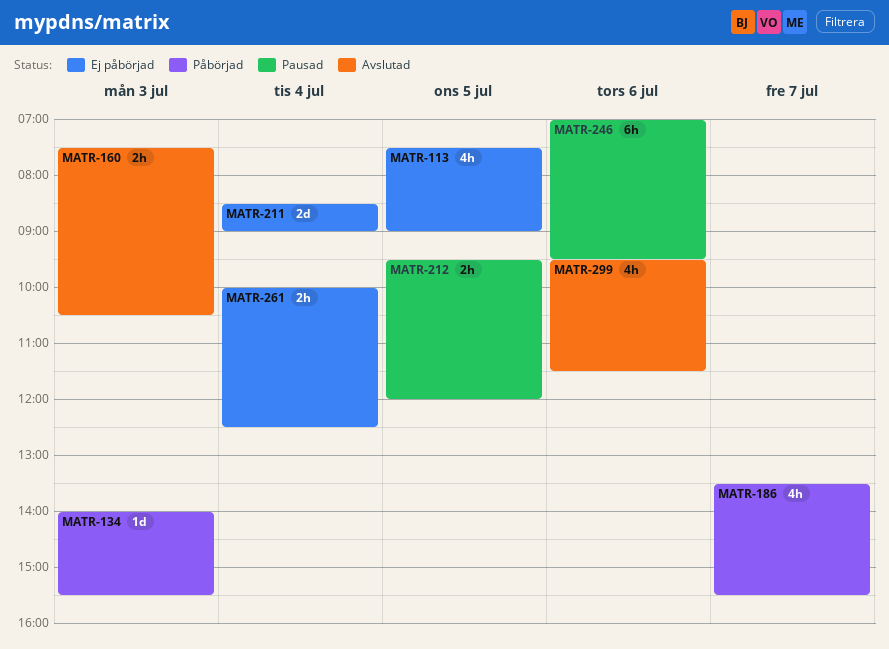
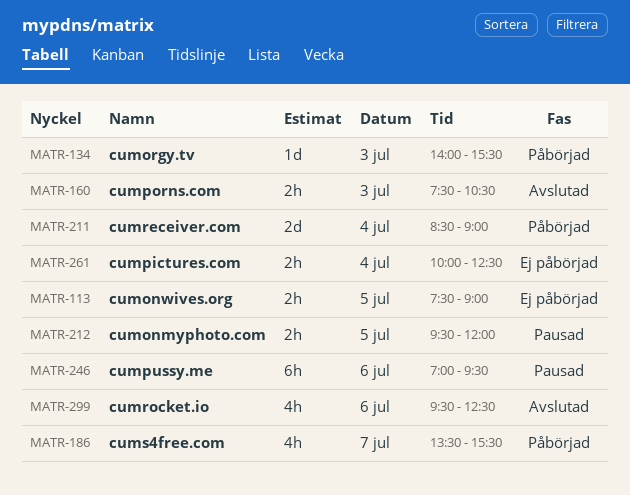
MATR-113, estimate: 4h -> 2h
MATR-211, status: Ej påbörjad -> Påbörjad
MATR-299, ends: 11:30 -> 12:30

